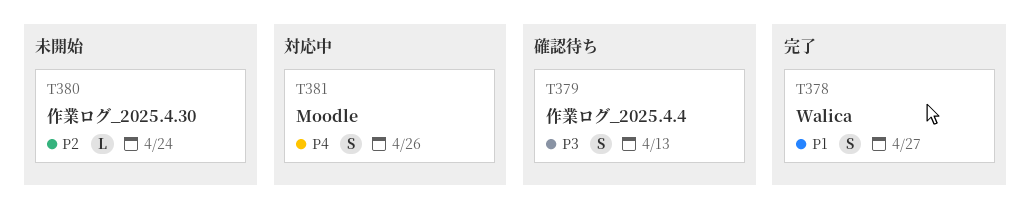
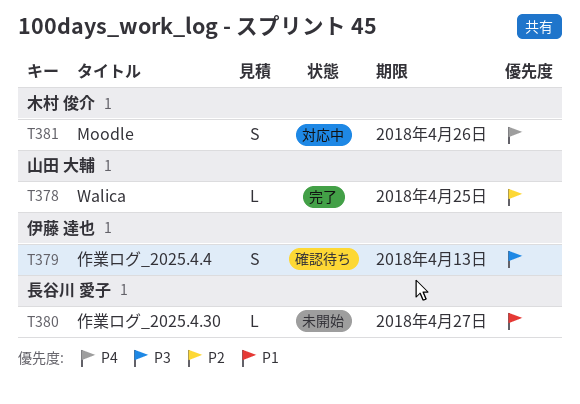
T378, priority: P1 -> P2
T378, estimate: S -> L
T378, due: Apr 27 -> Apr 25
T380, priority: P2 -> P1
T380, due: Apr 24 -> Apr 27

